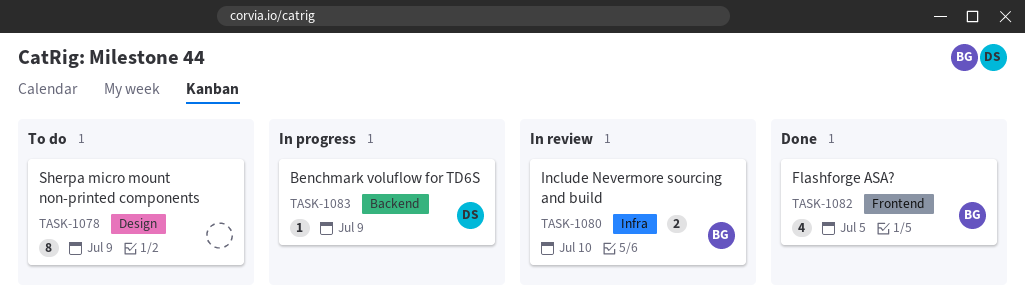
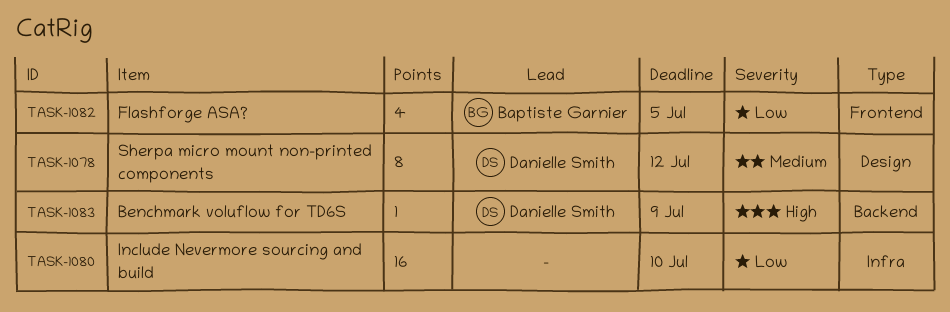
TASK-1078, owner: none -> Danielle Smith
TASK-1078, due: Jul 9 -> Jul 12
TASK-1080, owner: Baptiste Garnier -> none
TASK-1080, estimate: 2 -> 16

